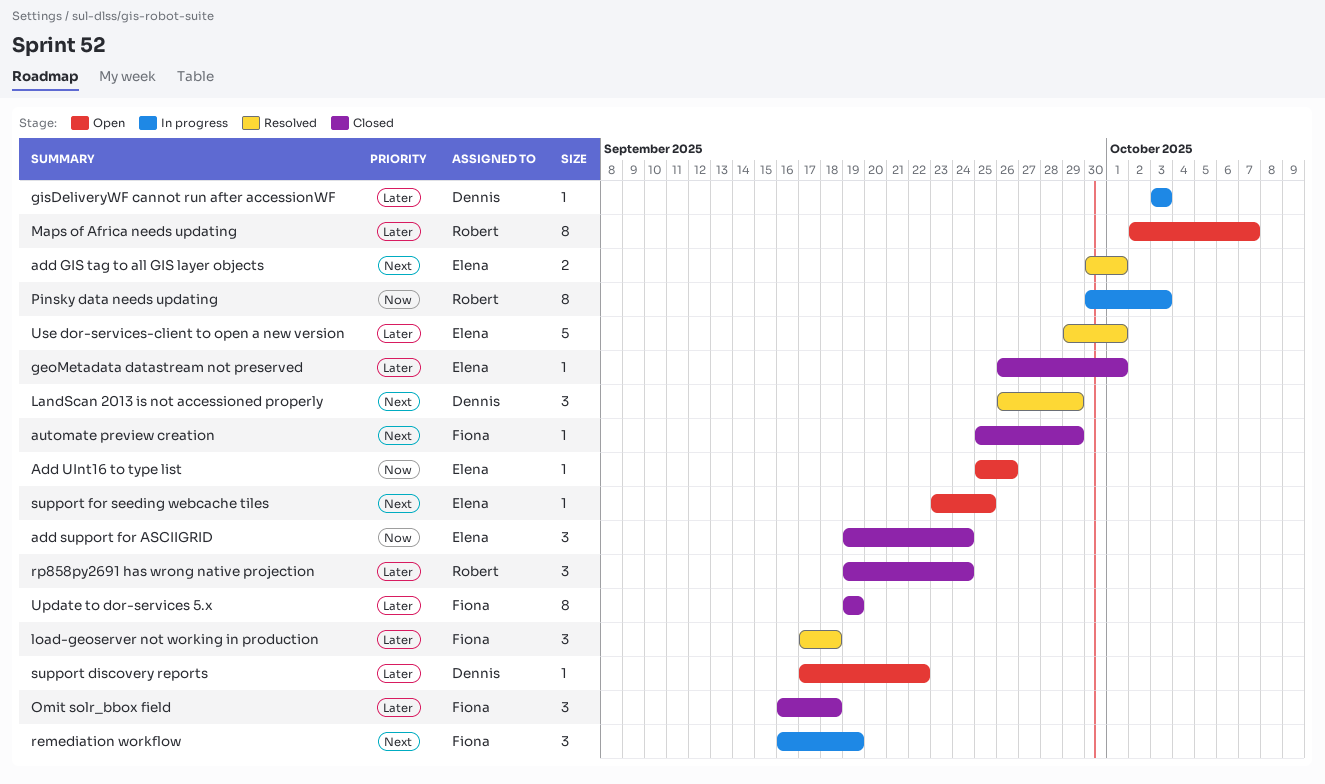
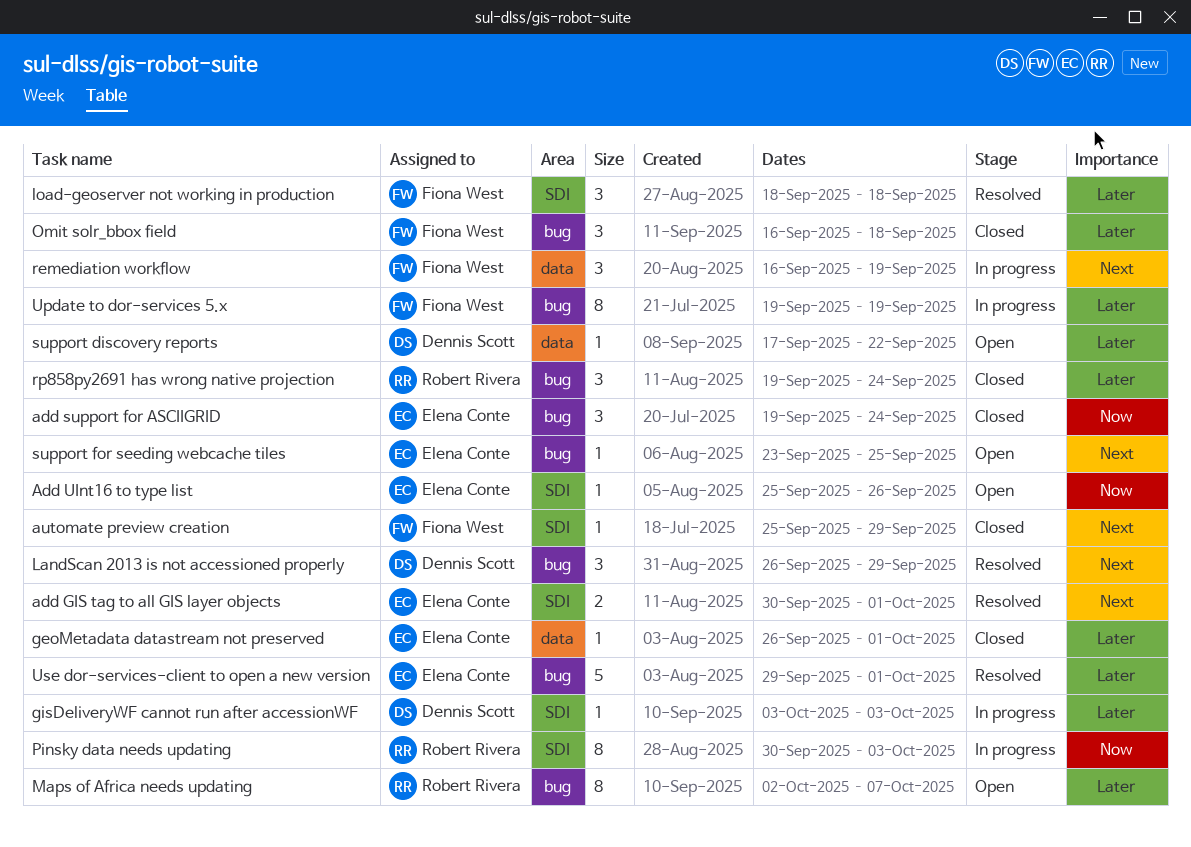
load-geoserver not working in production, start: Sep 17 -> Sep 18
Update to dor-services 5.x, status: Closed -> In progress

